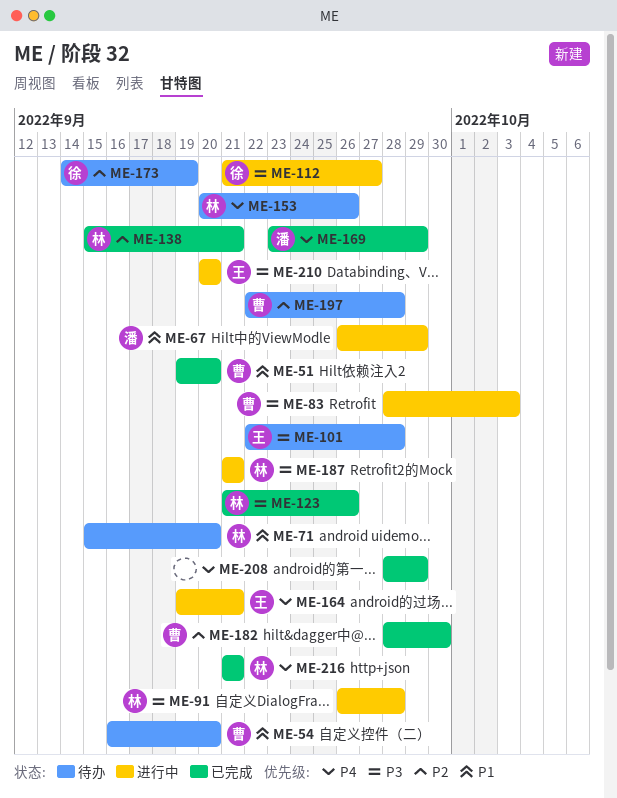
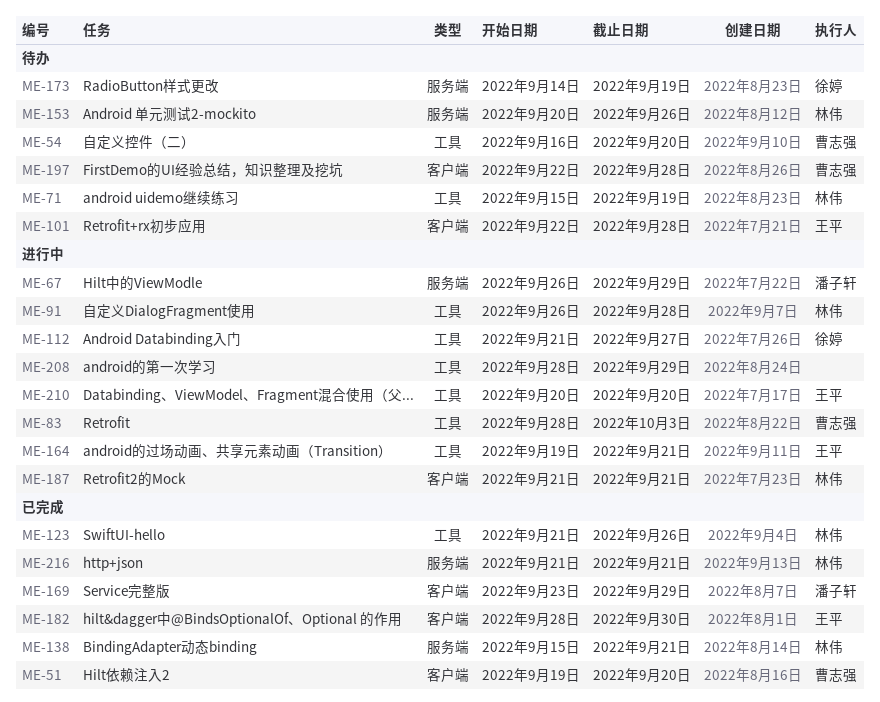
ME-71, due: Sep 20 -> Sep 19
ME-182, owner: 曹志强 -> 王平
ME-208, status: 已完成 -> 进行中

